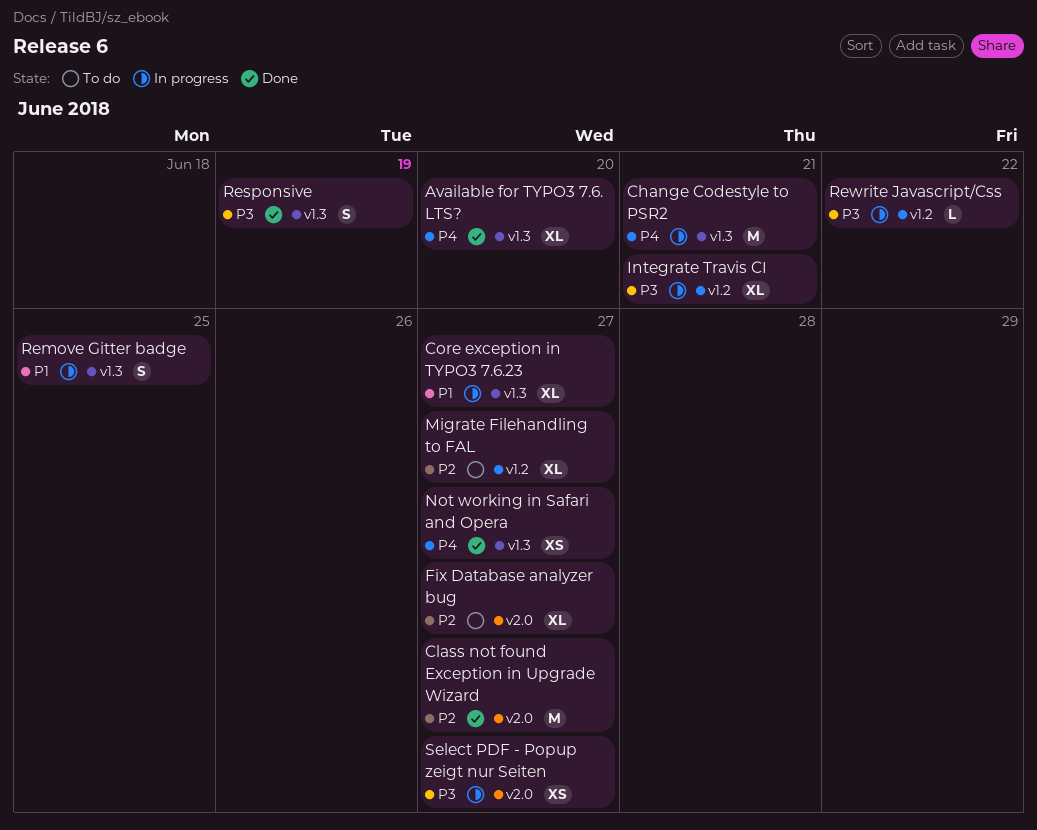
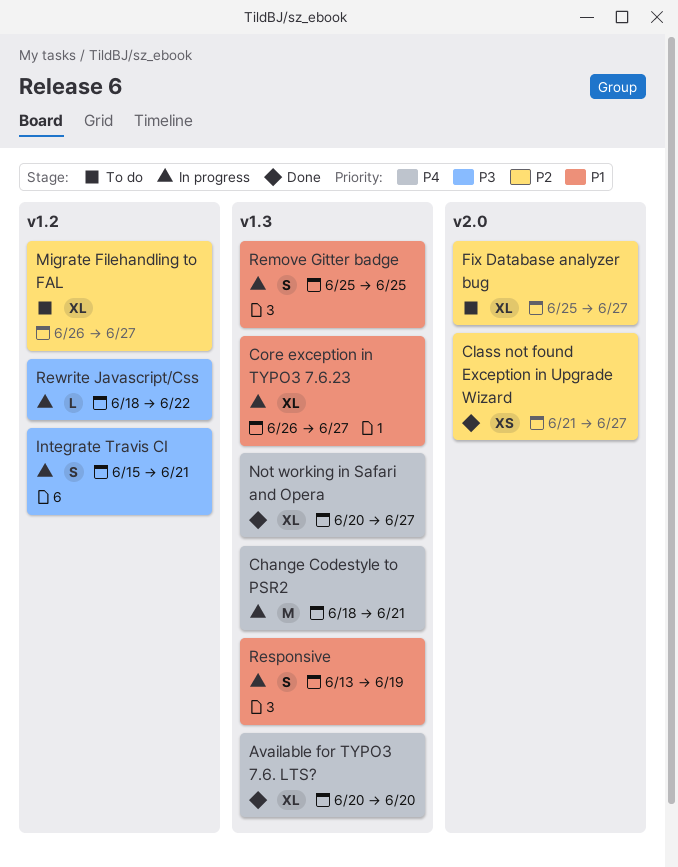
Class not found Exception in Upgrade Wizard, estimate: M -> XS
Integrate Travis CI, estimate: XL -> S
Not working in Safari and Opera, estimate: XS -> XL
Responsive, status: Done -> In progress
Responsive, priority: P3 -> P1
Select PDF - Popup zeigt nur Seiten: present -> none

